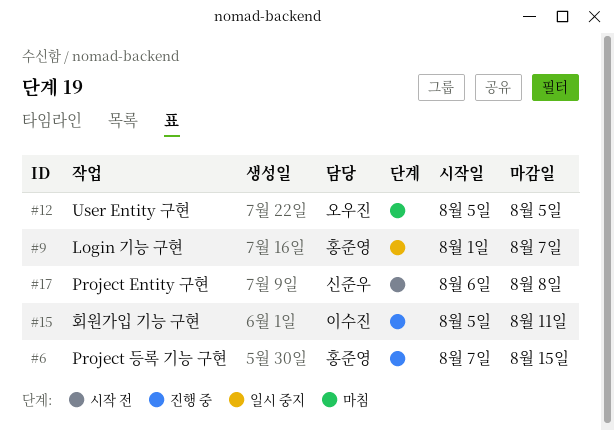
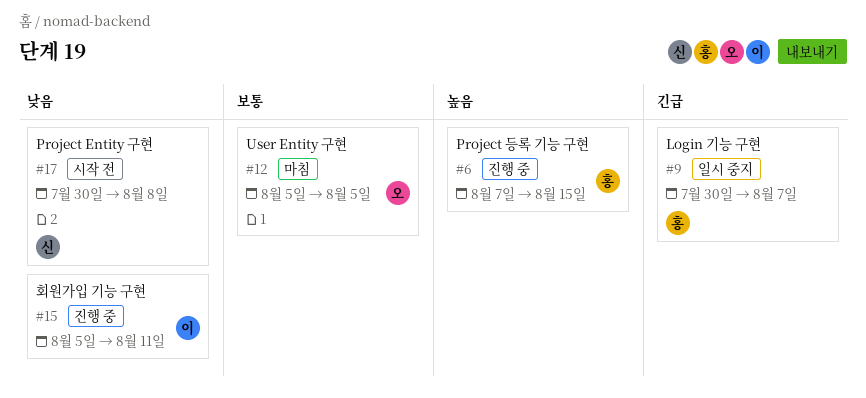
#9, start: Aug 1 -> Jul 30
#17, start: Aug 6 -> Jul 30

